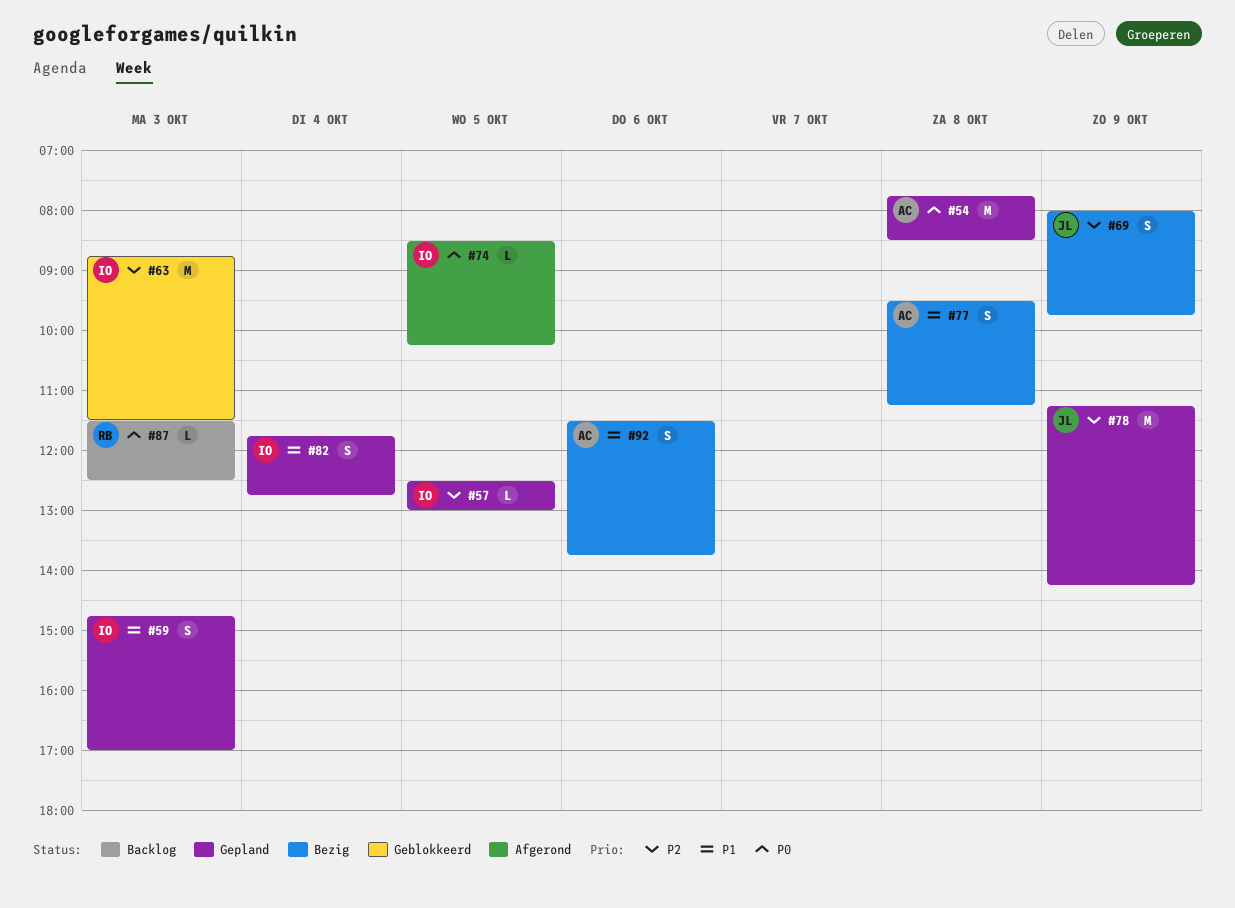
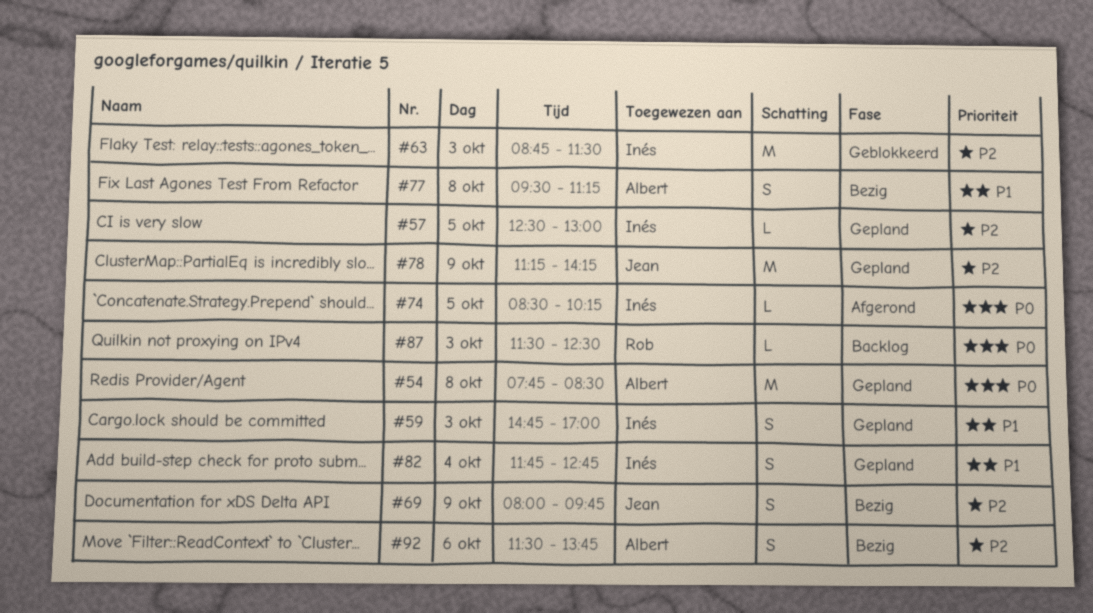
#92, priority: P1 -> P2

